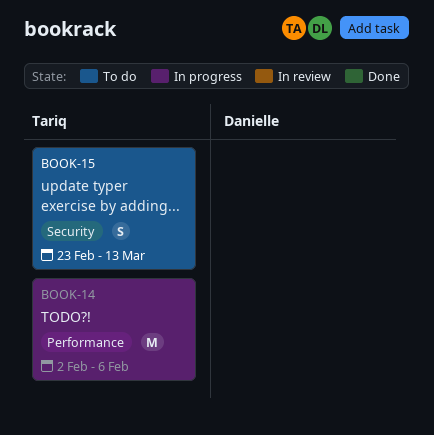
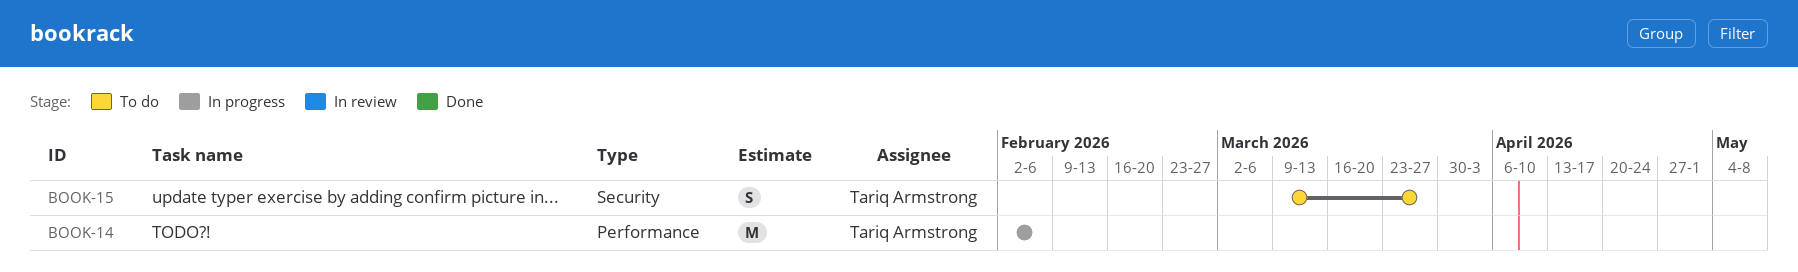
BOOK-15, start: Feb 23 -> Mar 9
BOOK-15, due: Mar 13 -> Mar 27

